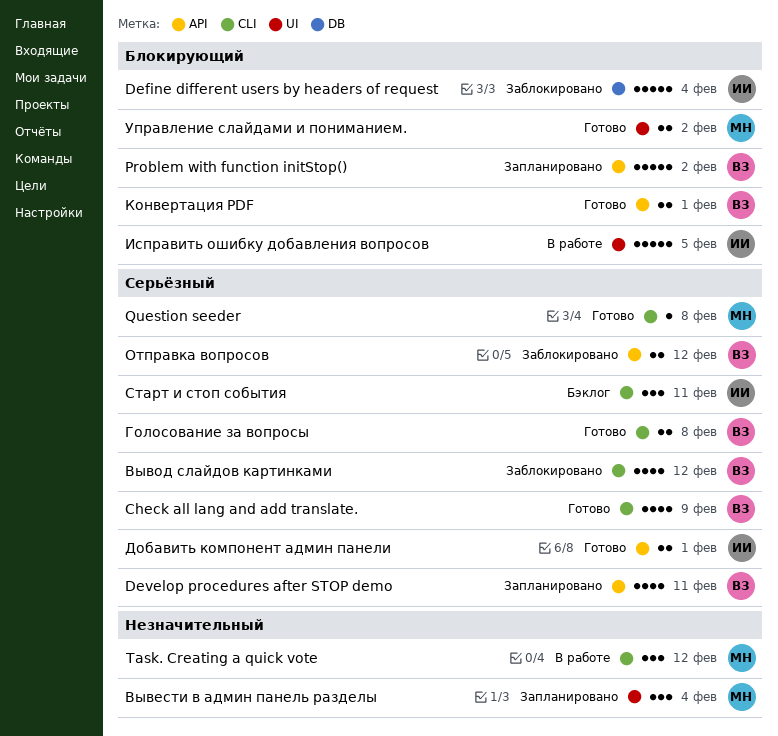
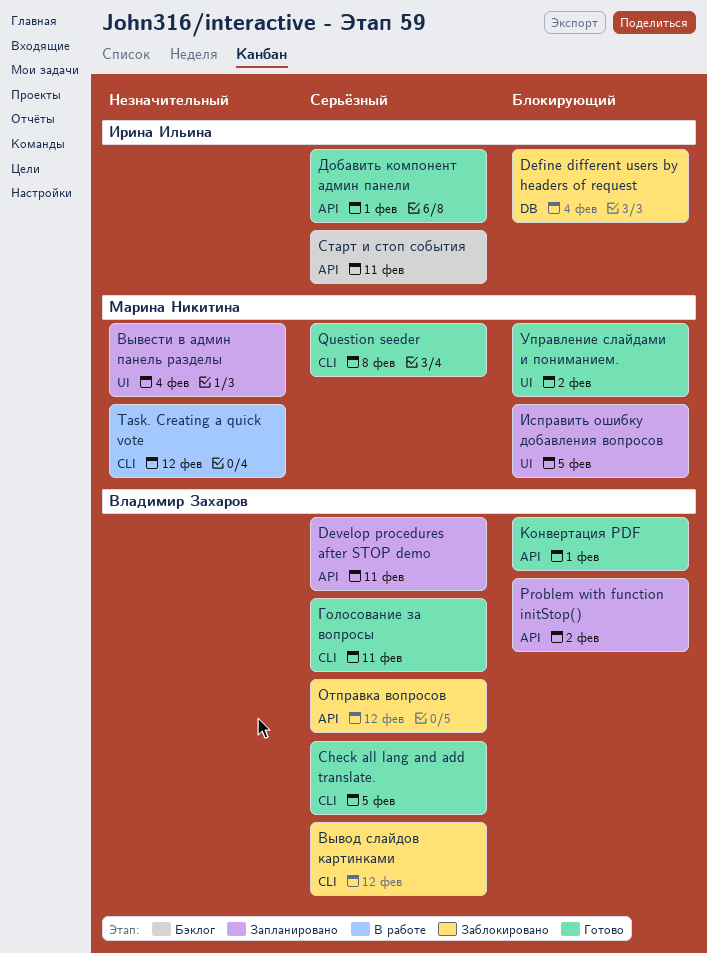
Check all lang and add translate., due: Feb 9 -> Feb 5
Голосование за вопросы, due: Feb 8 -> Feb 11
Исправить ошибку добавления вопросов, status: В работе -> Запланировано
Исправить ошибку добавления вопросов, owner: Ирина Ильина -> Марина Никитина
Старт и стоп события, label: CLI -> API

